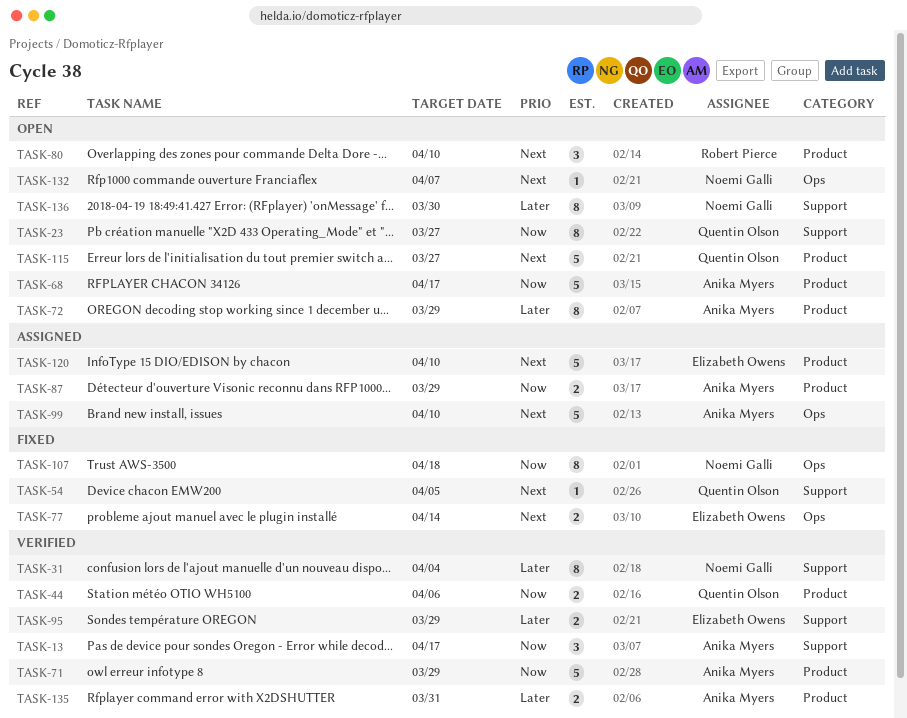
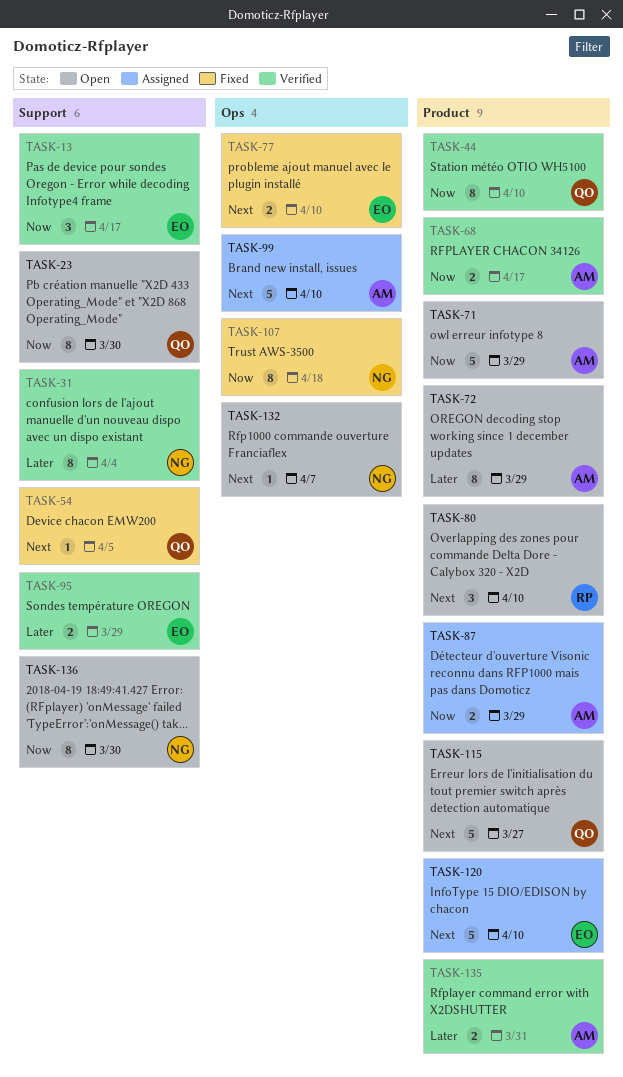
TASK-13, owner: Anika Myers -> Elizabeth Owens
TASK-23, due: Mar 27 -> Mar 30
TASK-44, estimate: 2 -> 8
TASK-44, due: Apr 6 -> Apr 10
TASK-68, status: Open -> Verified
TASK-68, estimate: 5 -> 2
TASK-71, status: Verified -> Open
TASK-77, due: Apr 14 -> Apr 10
TASK-136, priority: Later -> Now

